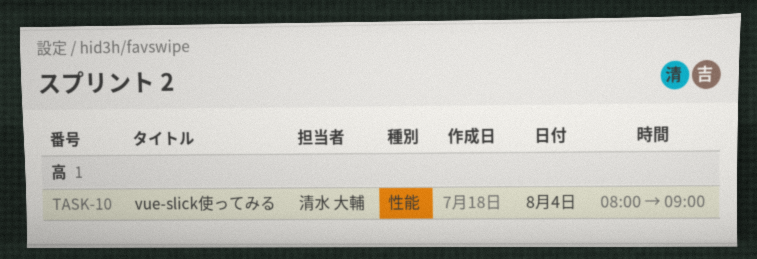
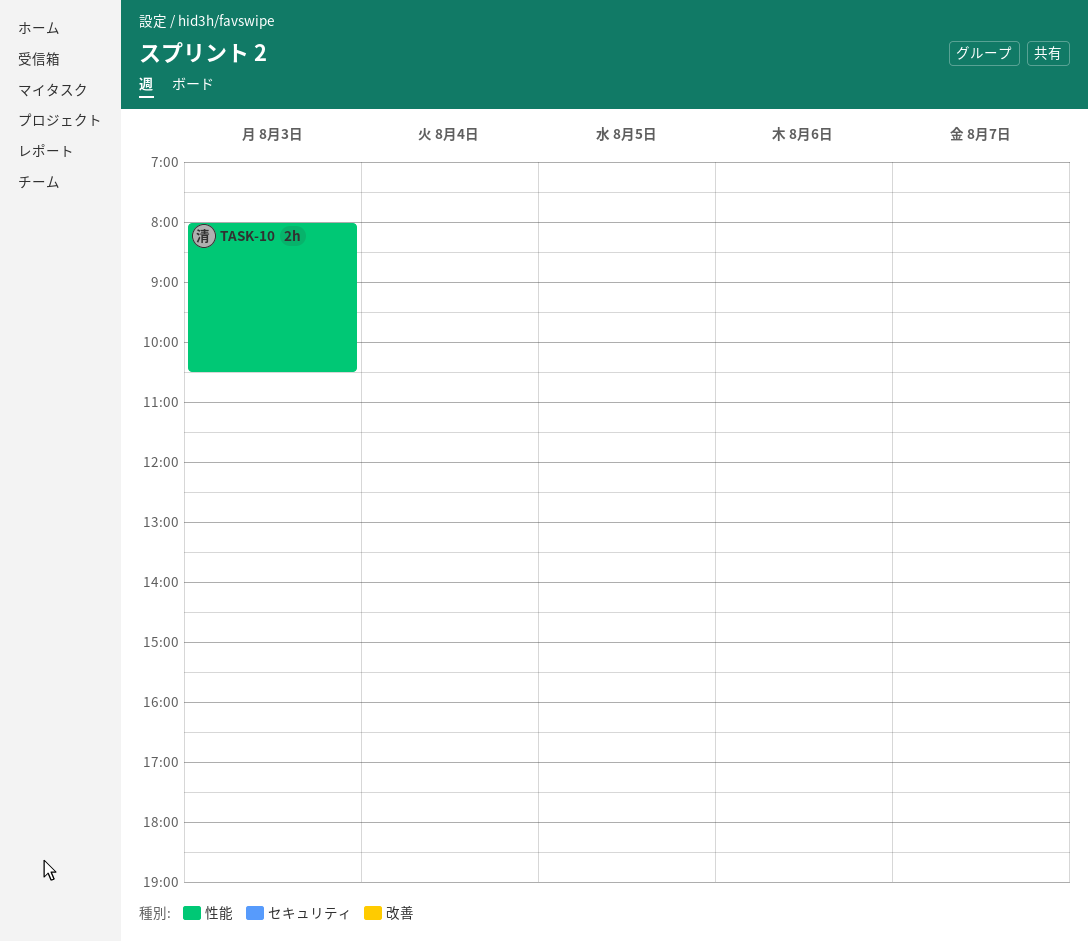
TASK-10, day: Aug 4 -> Aug 3
TASK-10, ends: 09:00 -> 10:30

